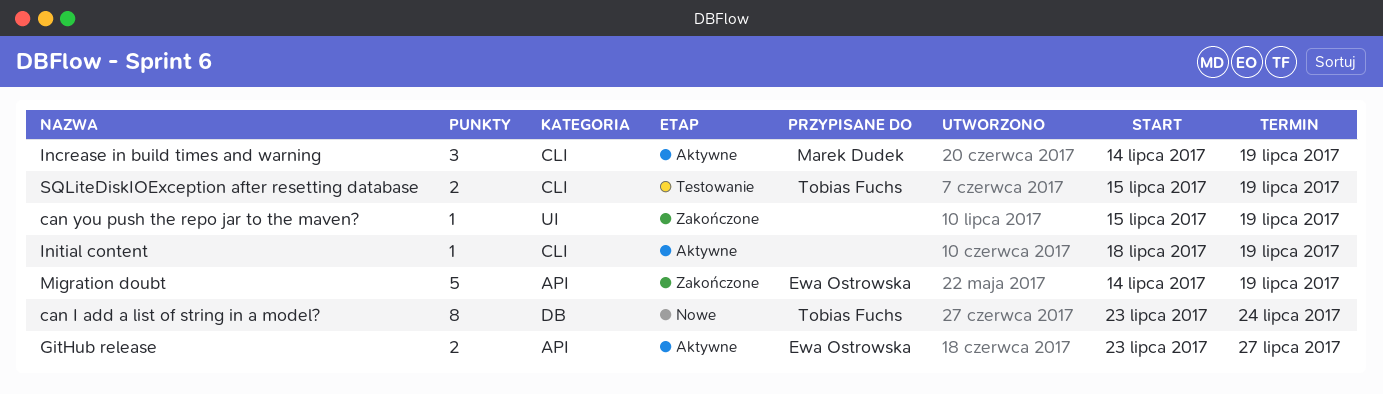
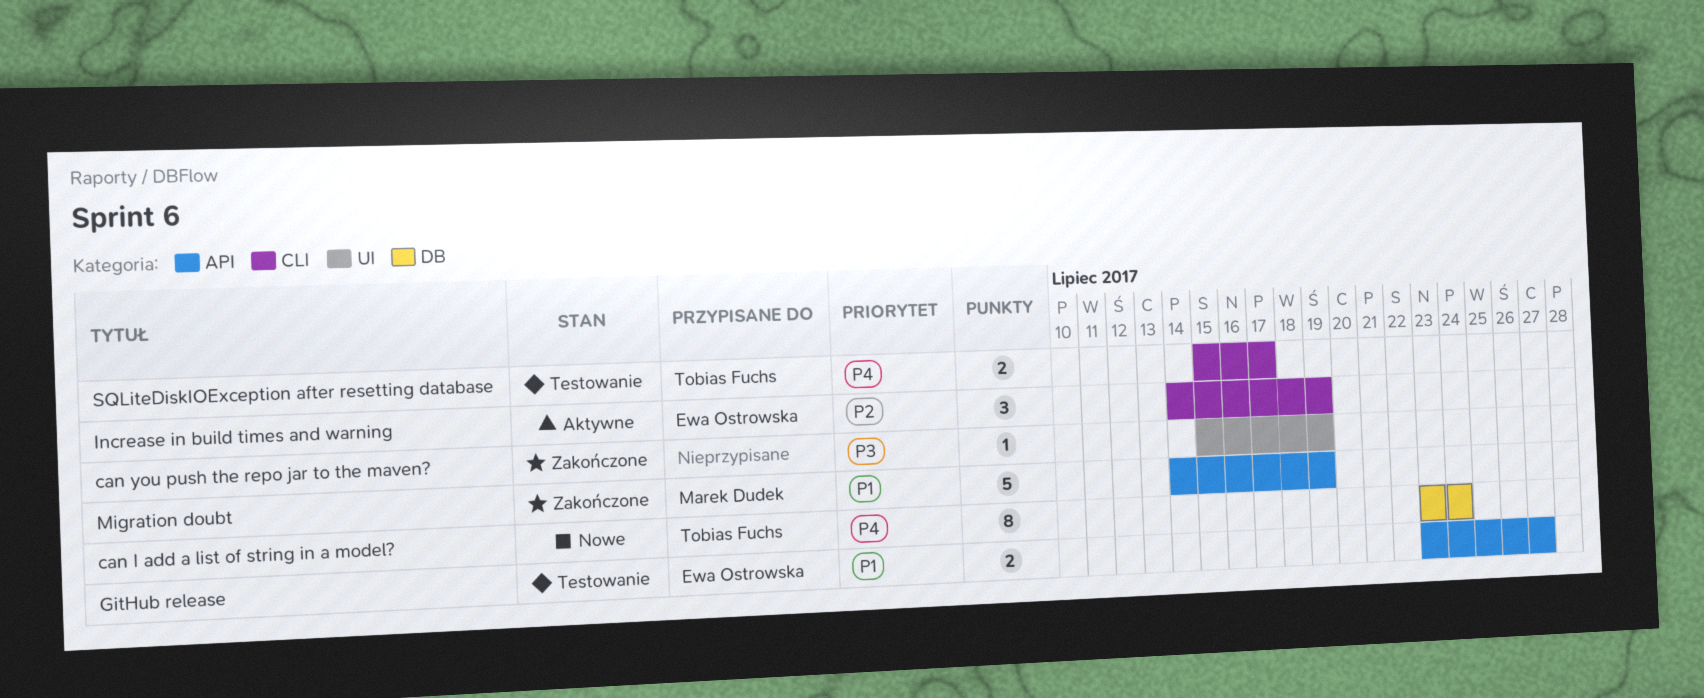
GitHub release, status: Aktywne -> Testowanie
Increase in build times and warning, owner: Marek Dudek -> Ewa Ostrowska
Initial content: present -> none
Migration doubt, owner: Ewa Ostrowska -> Marek Dudek
SQLiteDiskIOException after resetting database, due: Jul 19 -> Jul 17

